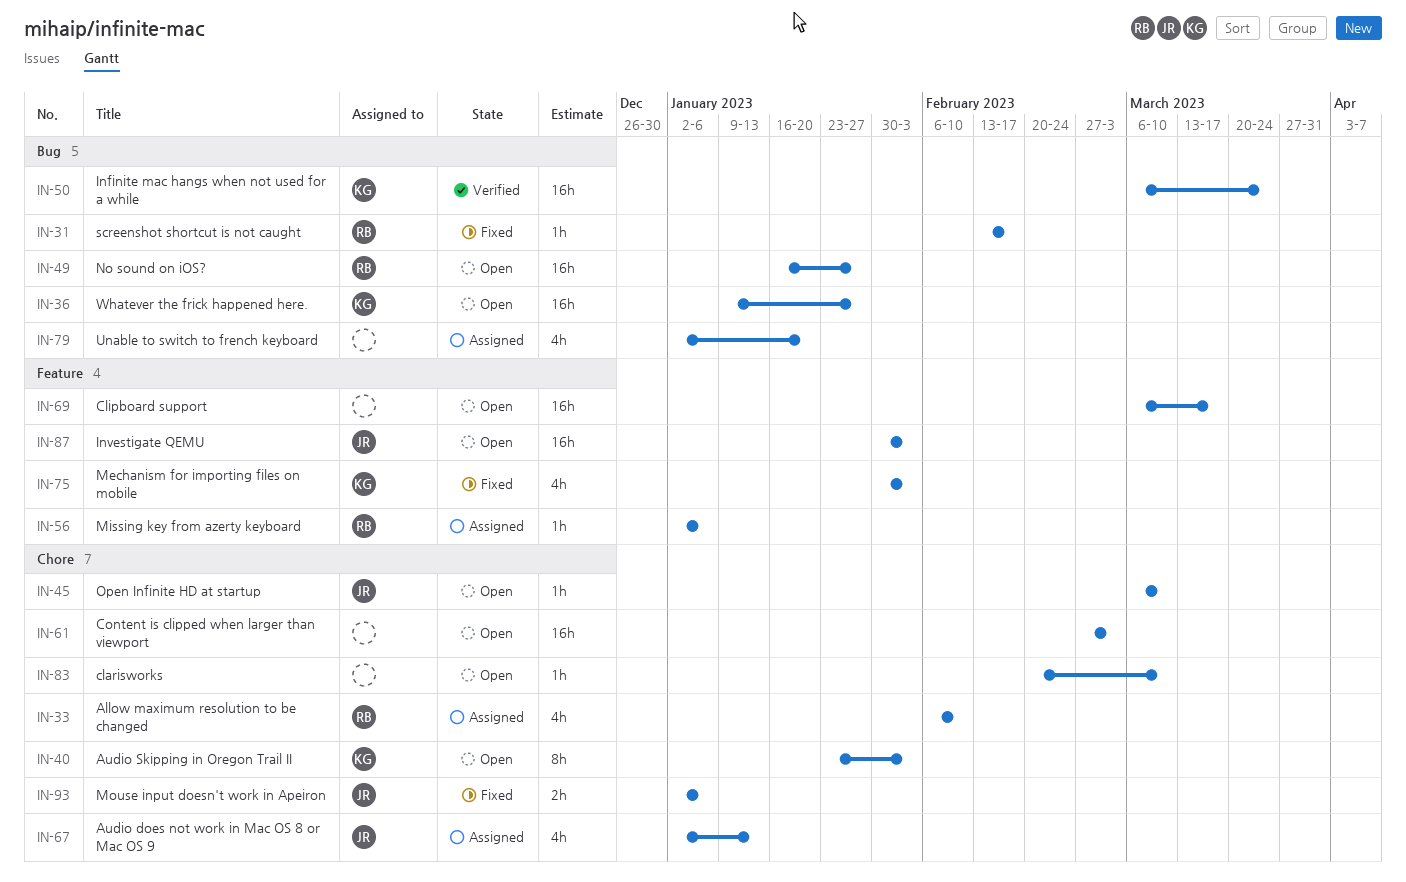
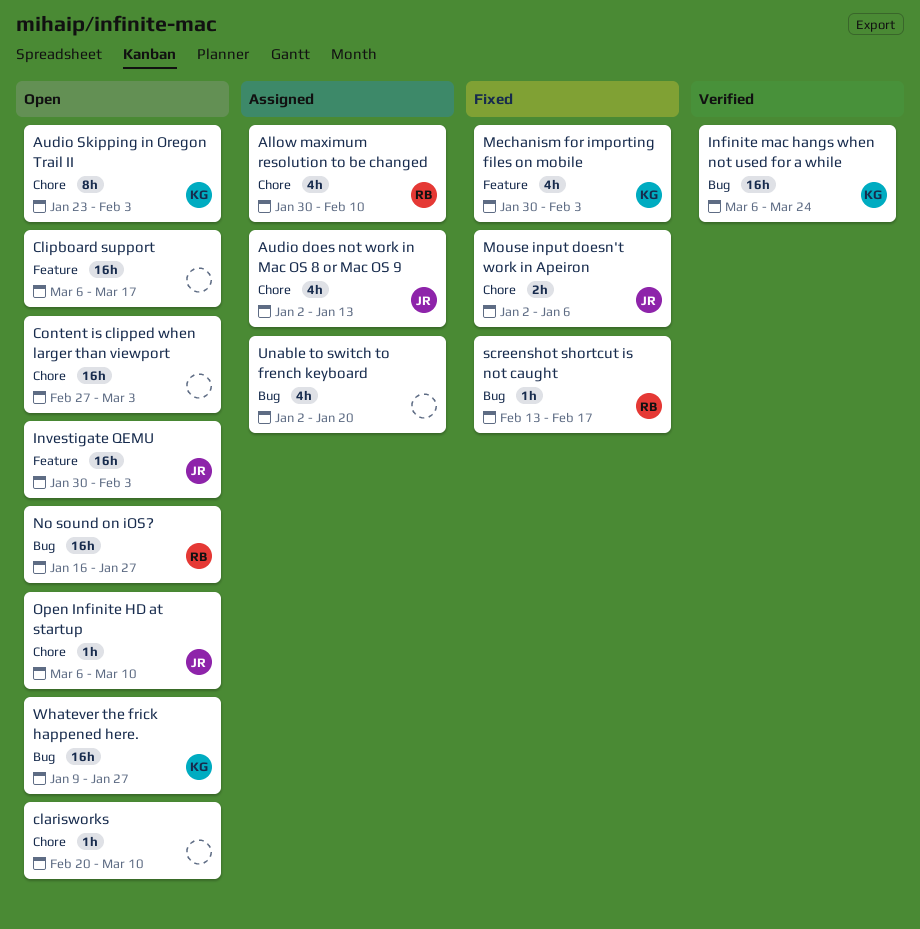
Allow maximum resolution to be changed, start: Feb 6 -> Jan 30
Missing key from azerty keyboard: present -> none

